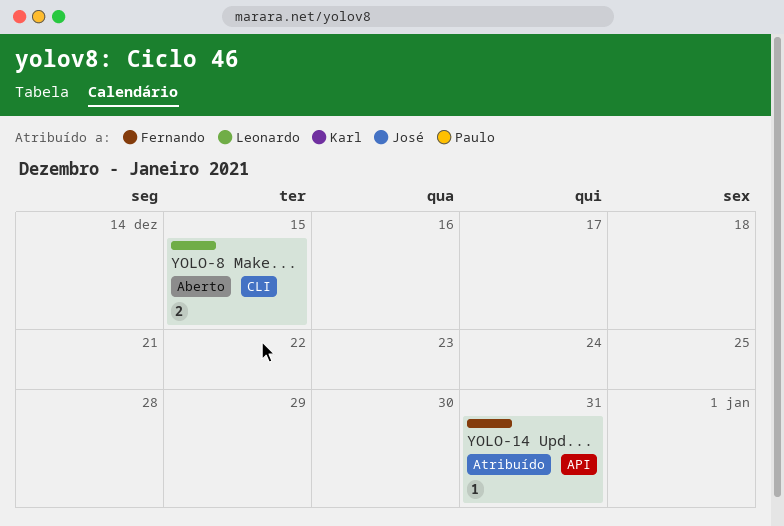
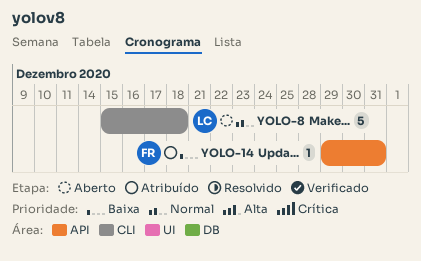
YOLO-8, estimate: 2 -> 5
YOLO-8, due: Dec 15 -> Dec 18

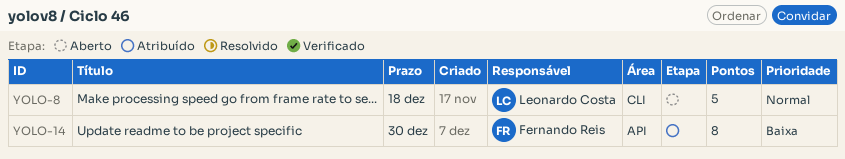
YOLO-14, estimate: 1 -> 8
YOLO-14, due: Dec 31 -> Dec 30

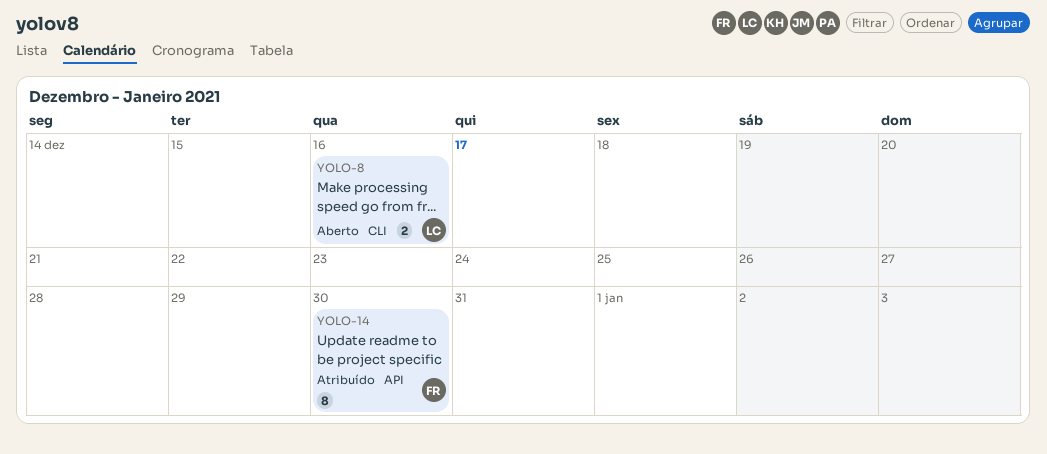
YOLO-8, estimate: 5 -> 2
YOLO-8, due: Dec 18 -> Dec 16

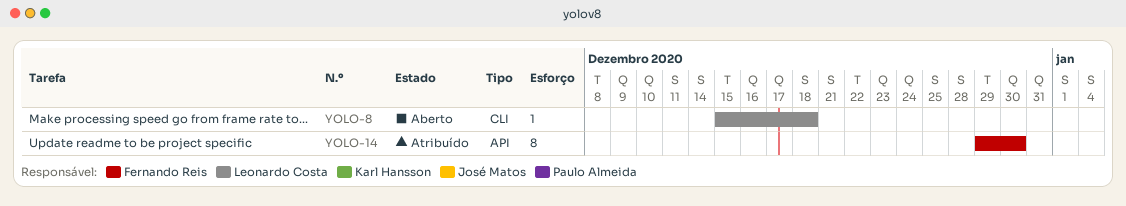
YOLO-8, estimate: 2 -> 1
YOLO-8, due: Dec 16 -> Dec 18

